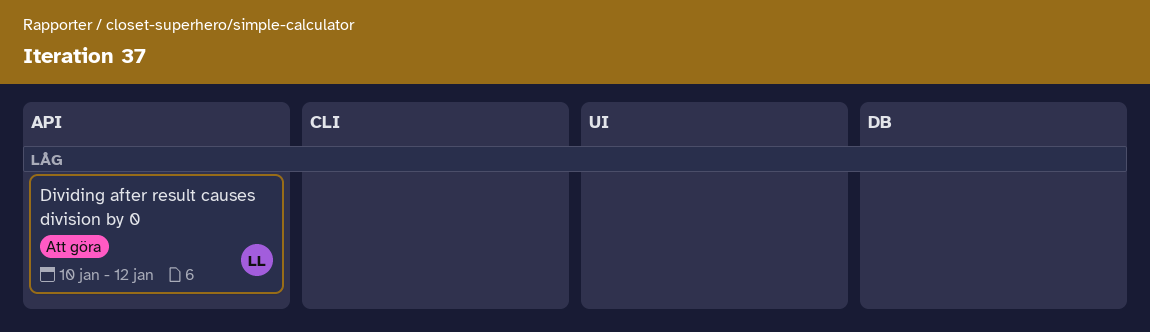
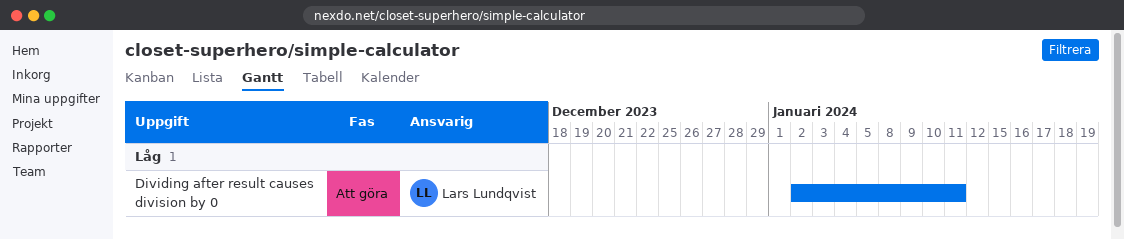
Dividing after result causes division by 0, start: Jan 10 -> Jan 2
Dividing after result causes division by 0, due: Jan 12 -> Jan 11

